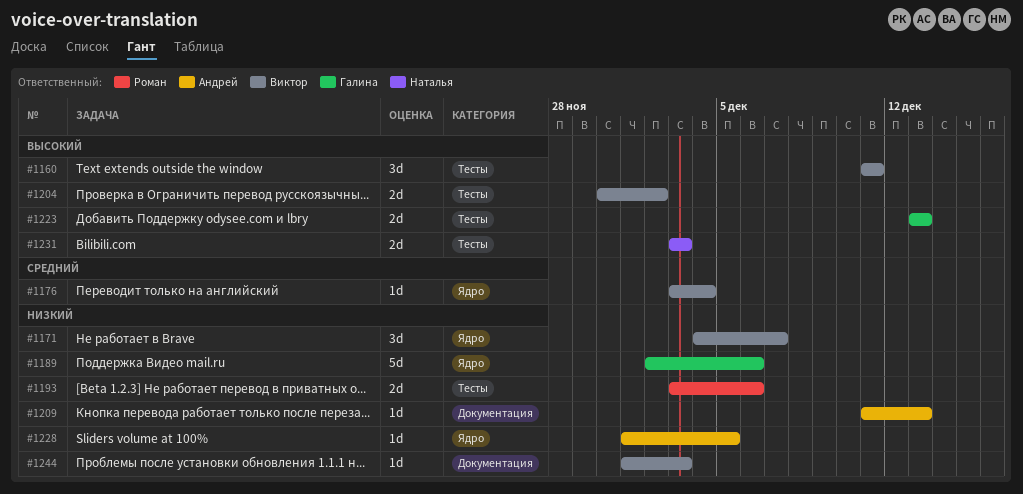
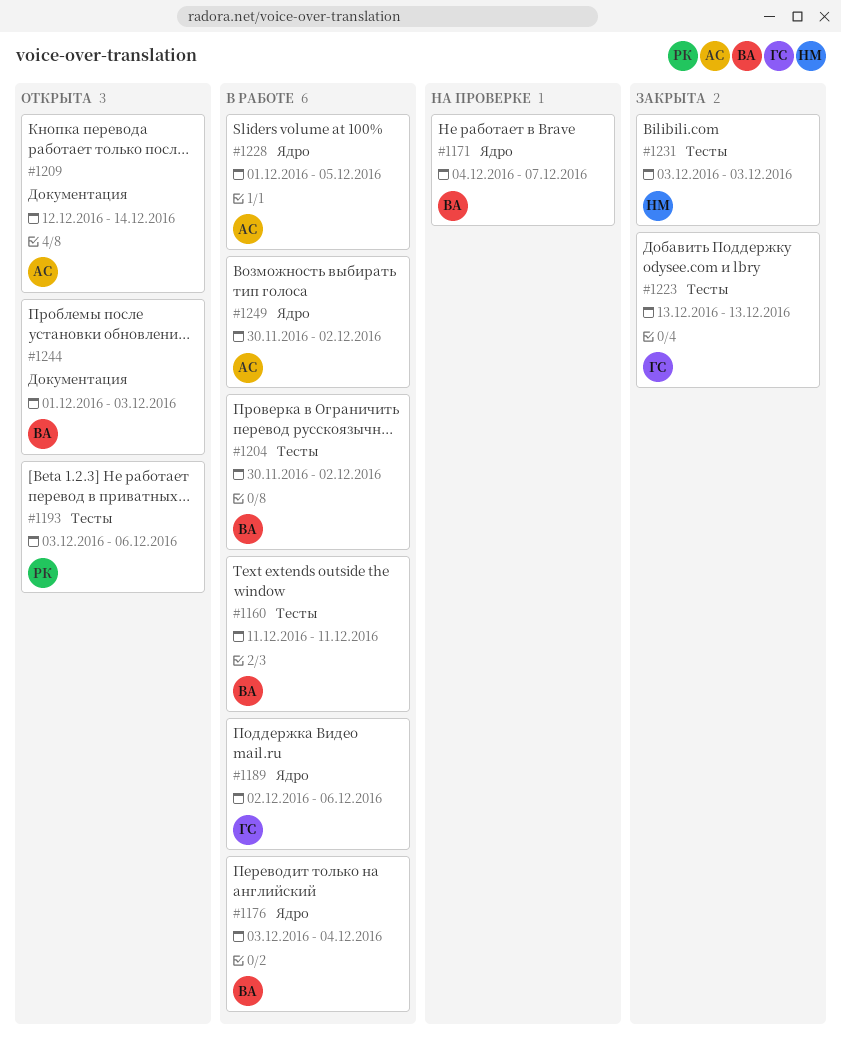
#1209, start: Dec 11 -> Dec 12
#1209, due: Dec 13 -> Dec 14
#1249: none -> present

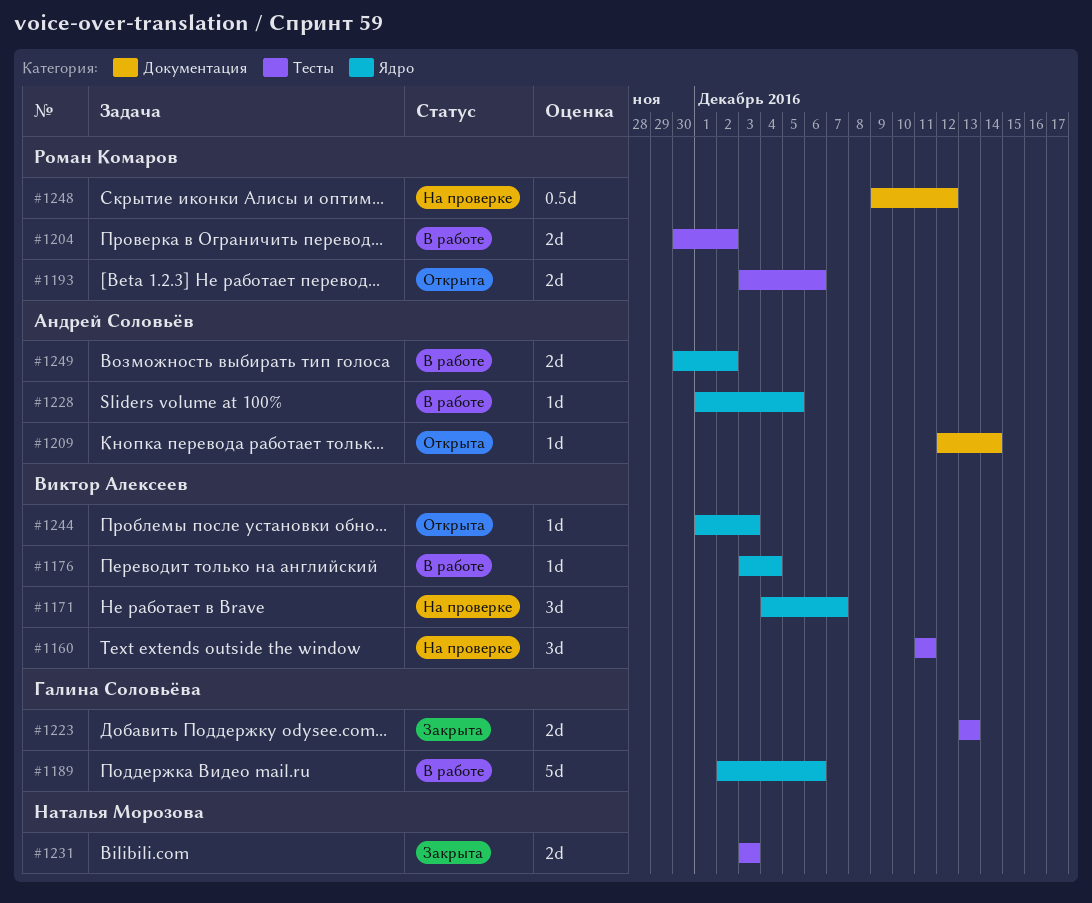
#1160, status: В работе -> На проверке
#1204, owner: Виктор Алексеев -> Роман Комаров
#1244, label: Документация -> Ядро
#1248: none -> present

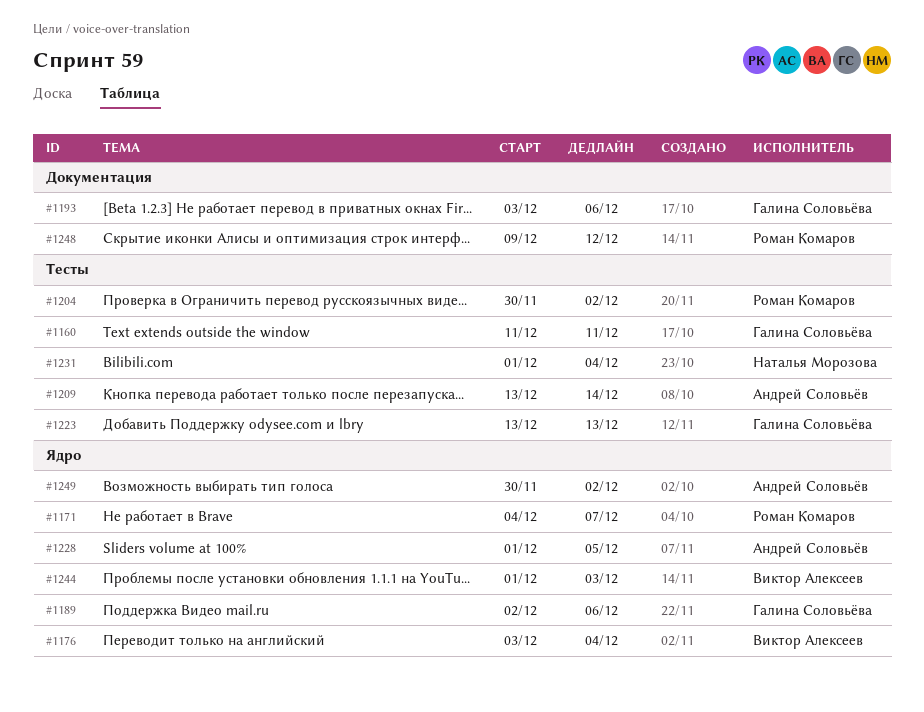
#1160, owner: Виктор Алексеев -> Галина Соловьёва
#1171, owner: Виктор Алексеев -> Роман Комаров
#1193, owner: Роман Комаров -> Галина Соловьёва
#1193, label: Тесты -> Документация
#1209, label: Документация -> Тесты
#1209, start: Dec 12 -> Dec 13
#1231, start: Dec 3 -> Dec 1
#1231, due: Dec 3 -> Dec 4

